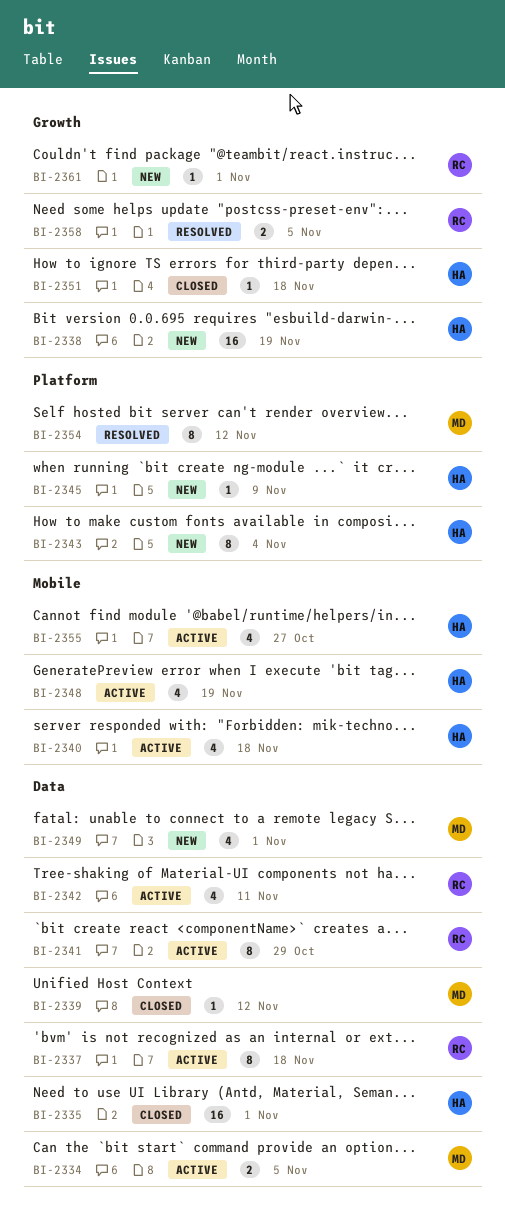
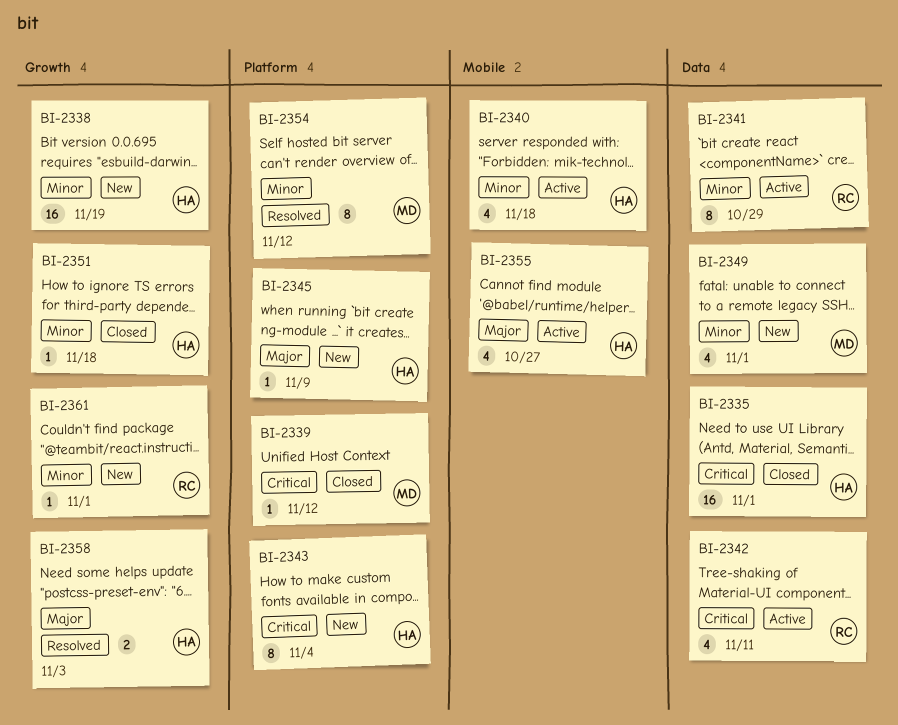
BI-2334: present -> none
BI-2337: present -> none
BI-2339, label: Data -> Platform
BI-2348: present -> none
BI-2358, owner: RC -> HA
BI-2358, due: Nov 5 -> Nov 3

